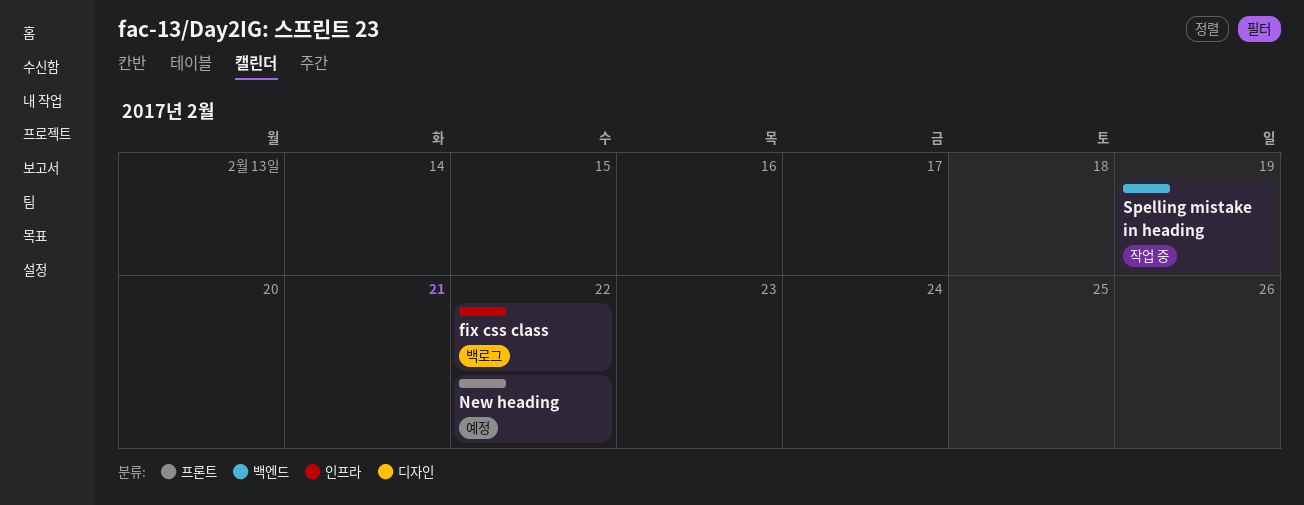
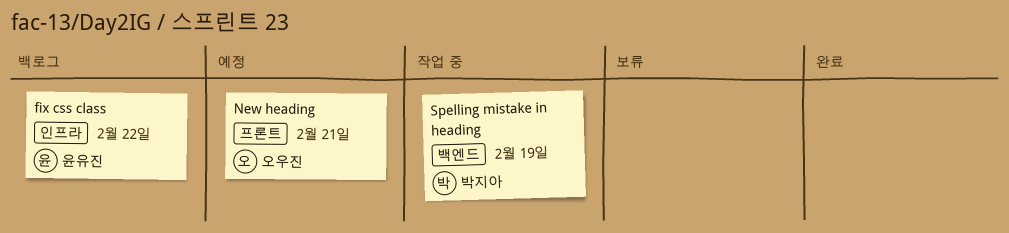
New heading, due: Feb 22 -> Feb 21

